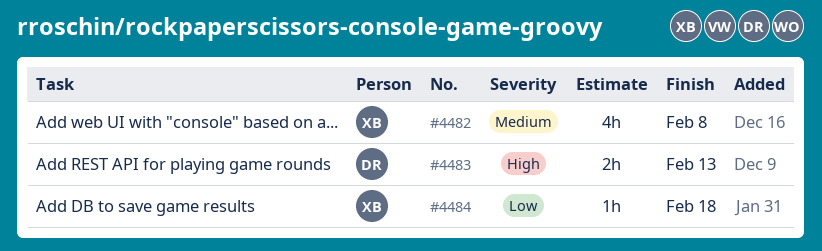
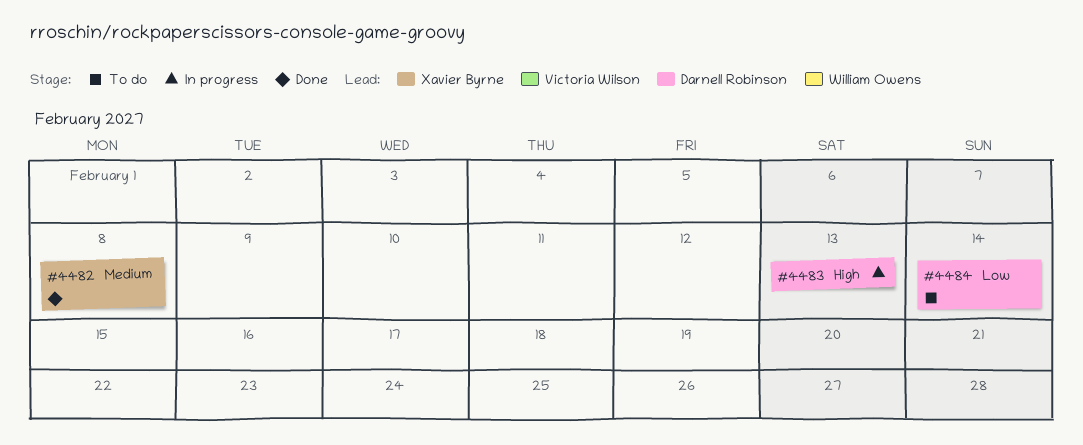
#4484, owner: Xavier Byrne -> Darnell Robinson
#4484, due: Feb 18 -> Feb 14

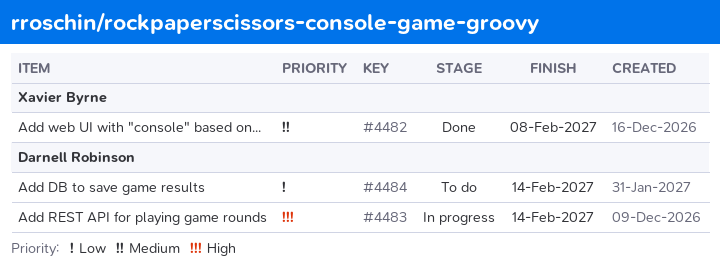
#4483, due: Feb 13 -> Feb 14

